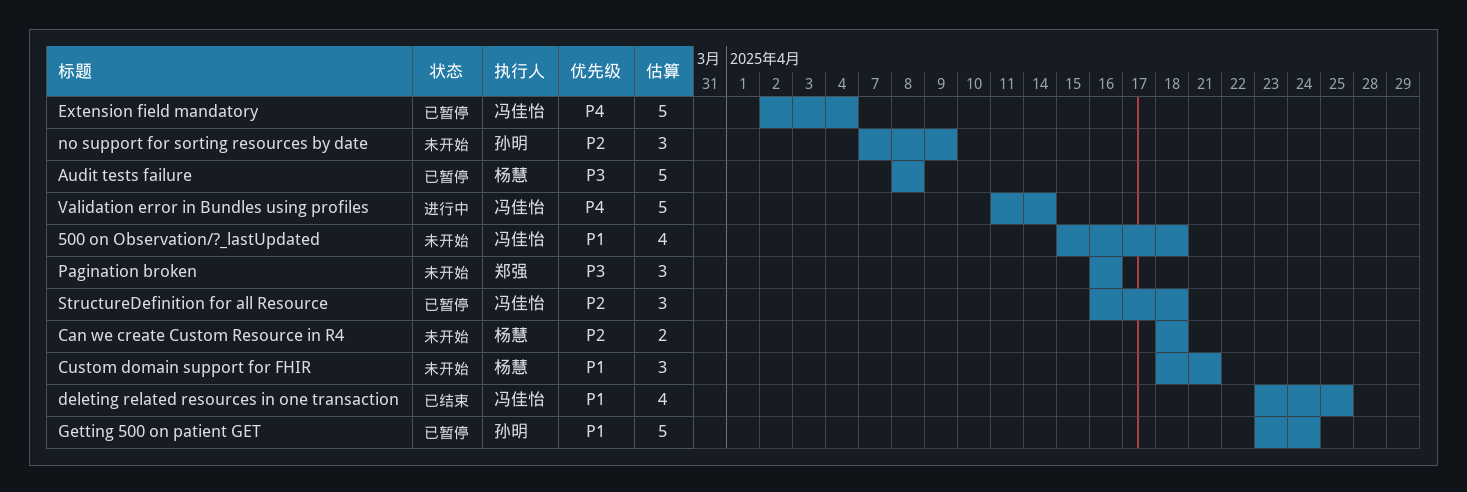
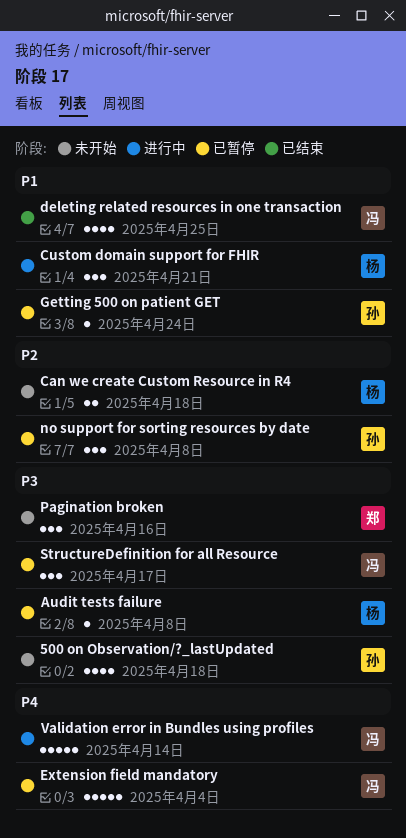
500 on Observation/?_lastUpdated, owner: 冯佳怡 -> 孙明
500 on Observation/?_lastUpdated, priority: P1 -> P3
Audit tests failure, estimate: 5 -> 1
Custom domain support for FHIR, status: 未开始 -> 进行中
Getting 500 on patient GET, estimate: 5 -> 1
no support for sorting resources by date, status: 未开始 -> 已暂停
no support for sorting resources by date, due: Apr 9 -> Apr 8
StructureDefinition for all Resource, priority: P2 -> P3
StructureDefinition for all Resource, due: Apr 18 -> Apr 17

